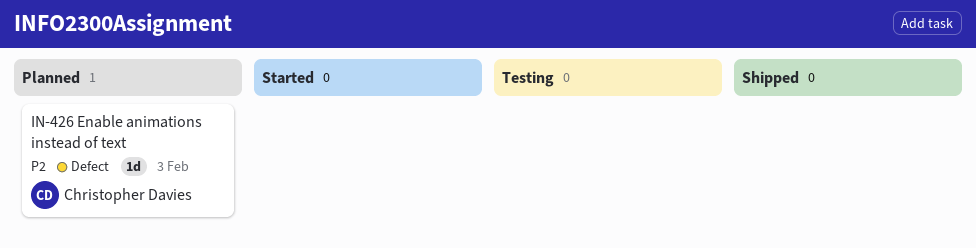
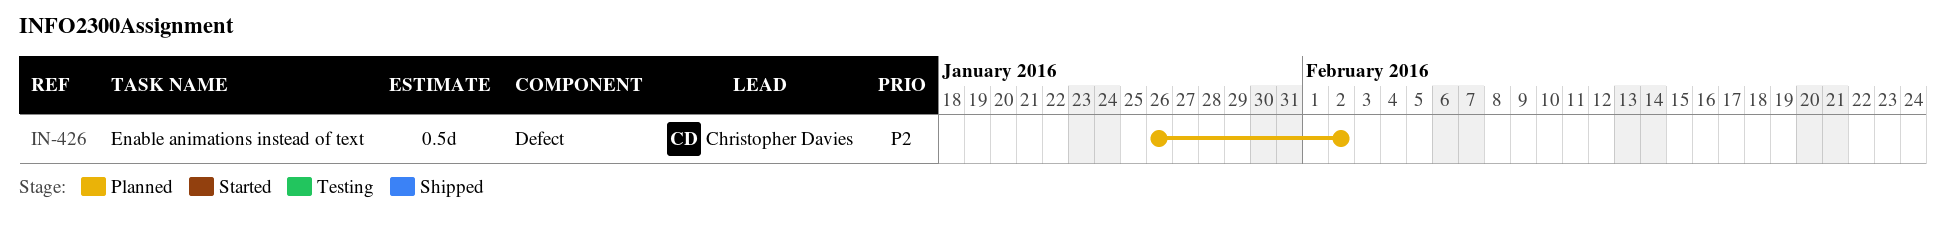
IN-426, estimate: 1d -> 0.5d
IN-426, due: Feb 3 -> Feb 2

